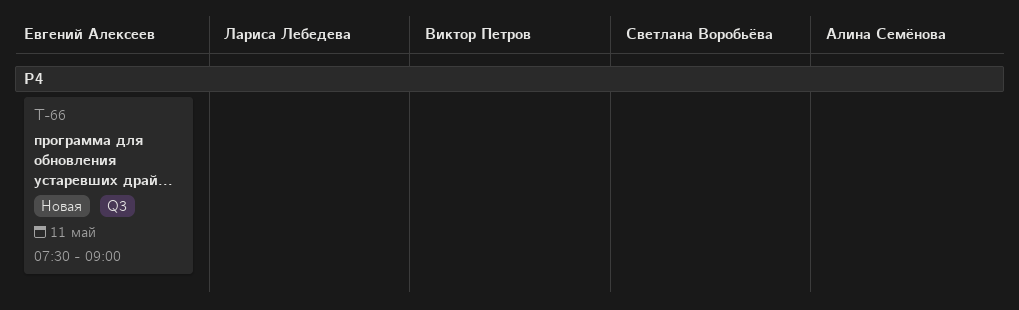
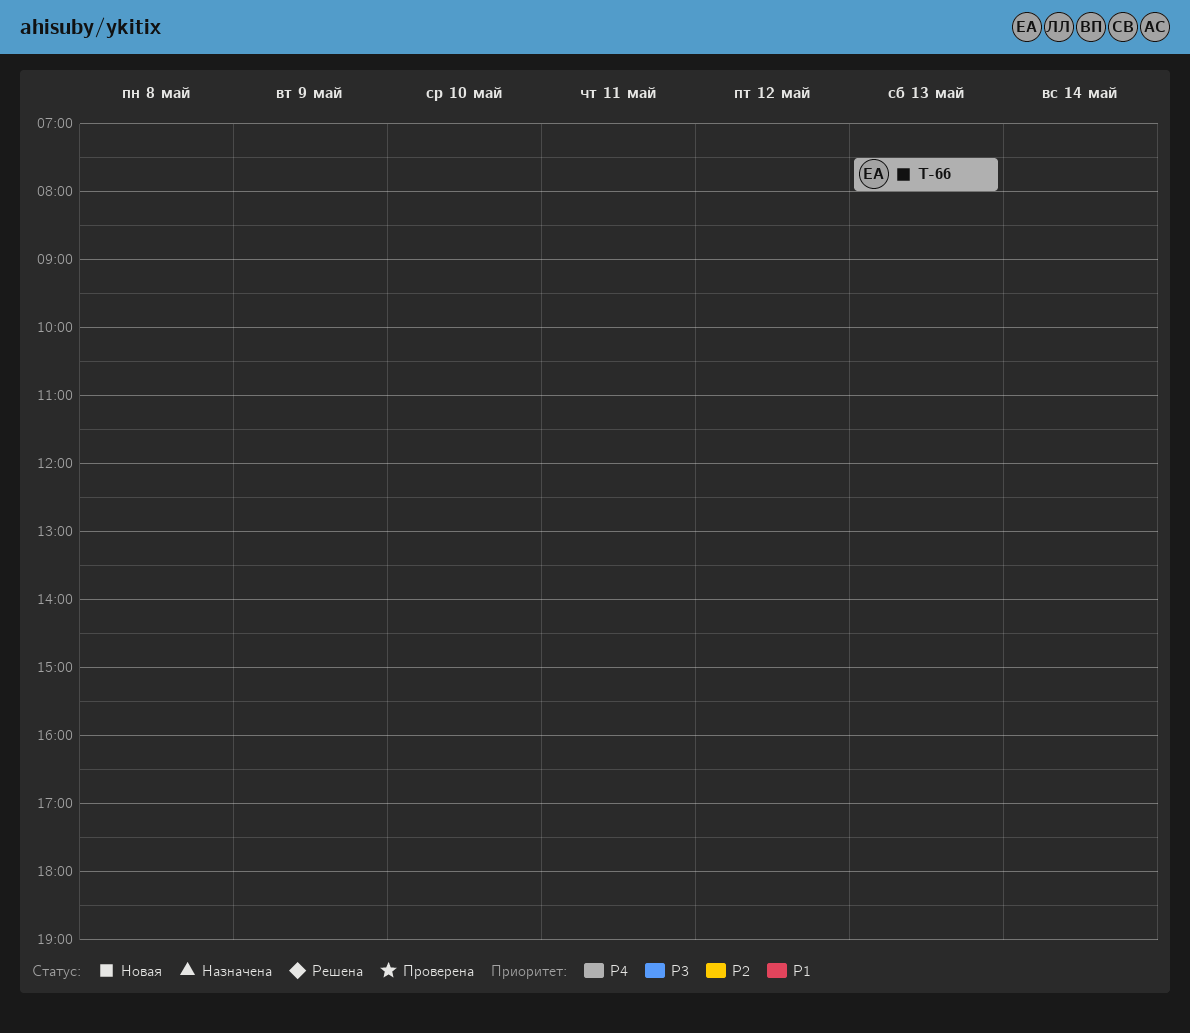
T-66, day: May 11 -> May 13
T-66, ends: 09:00 -> 08:00

